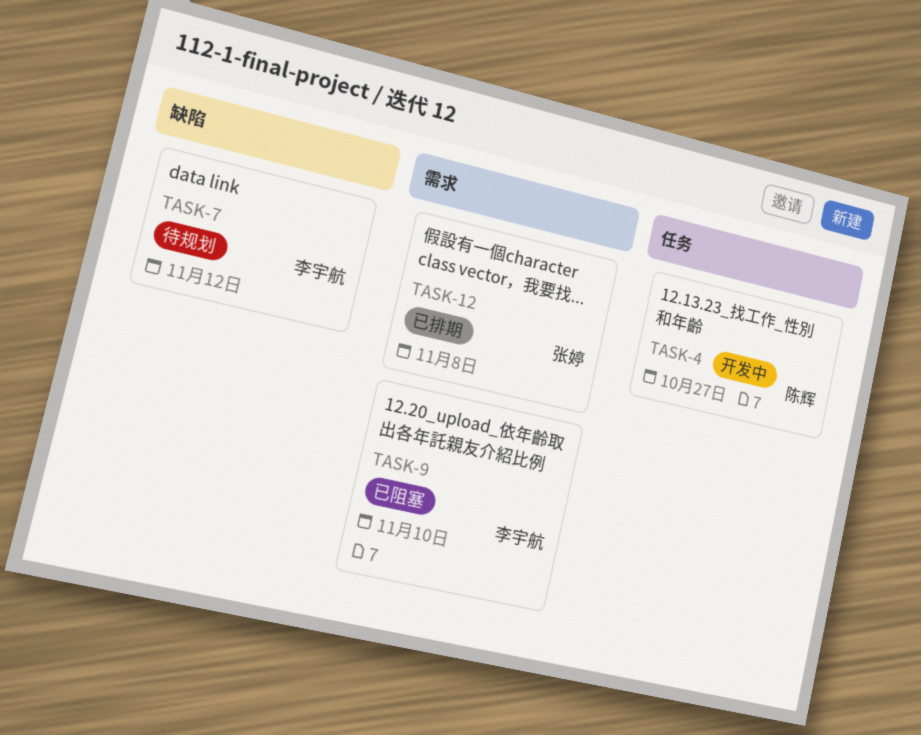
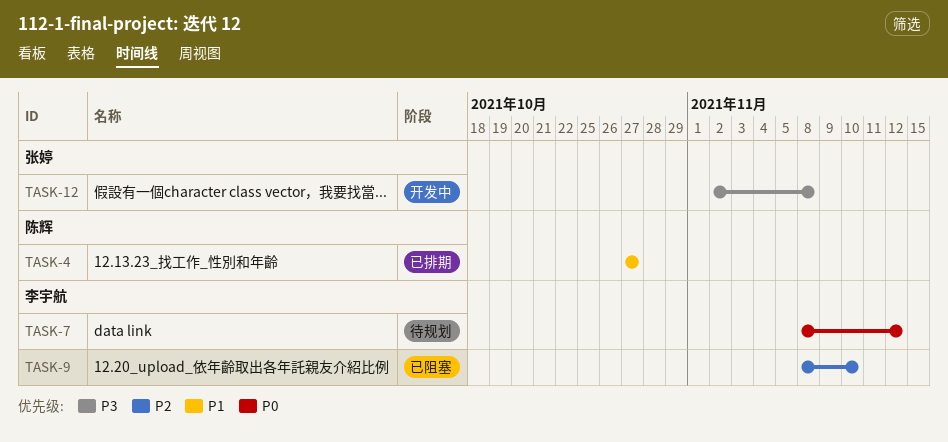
TASK-4, status: 开发中 -> 已排期
TASK-12, status: 已排期 -> 开发中

